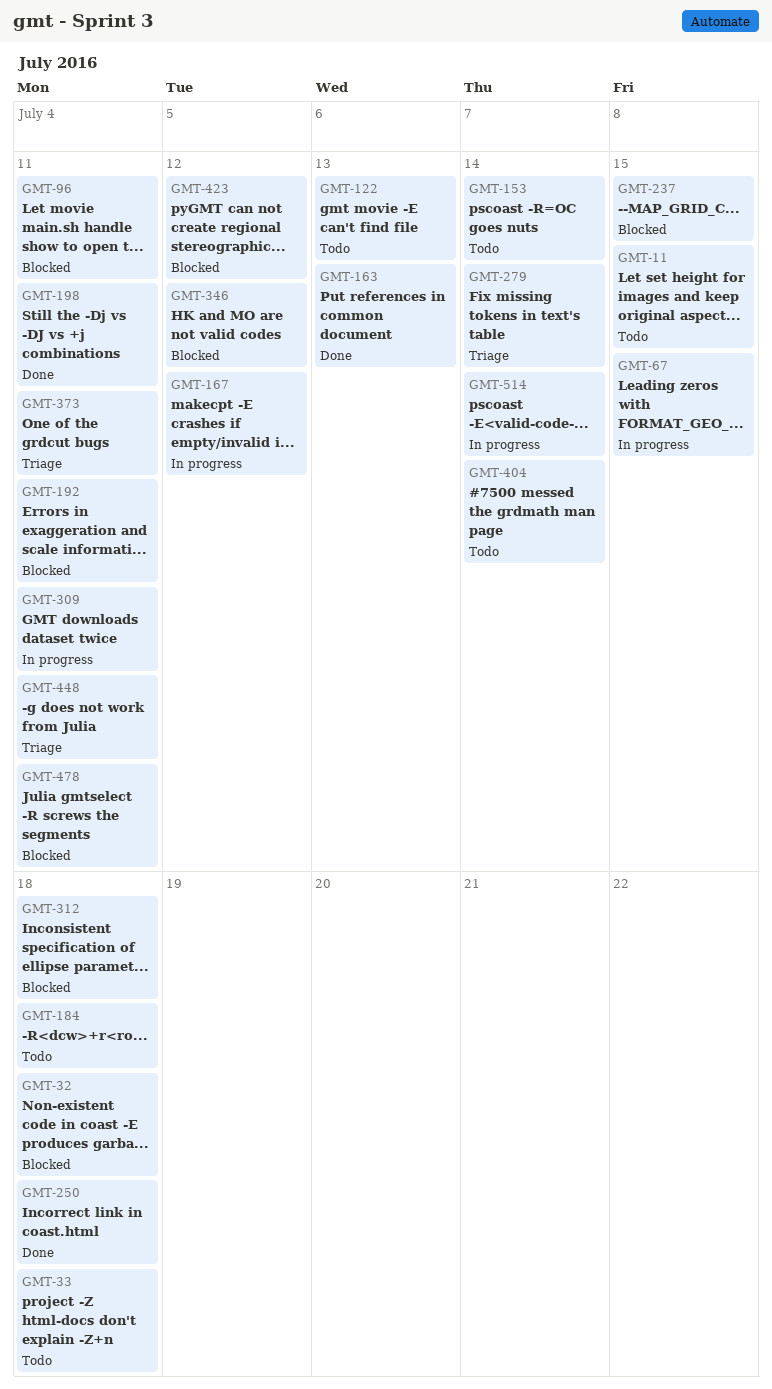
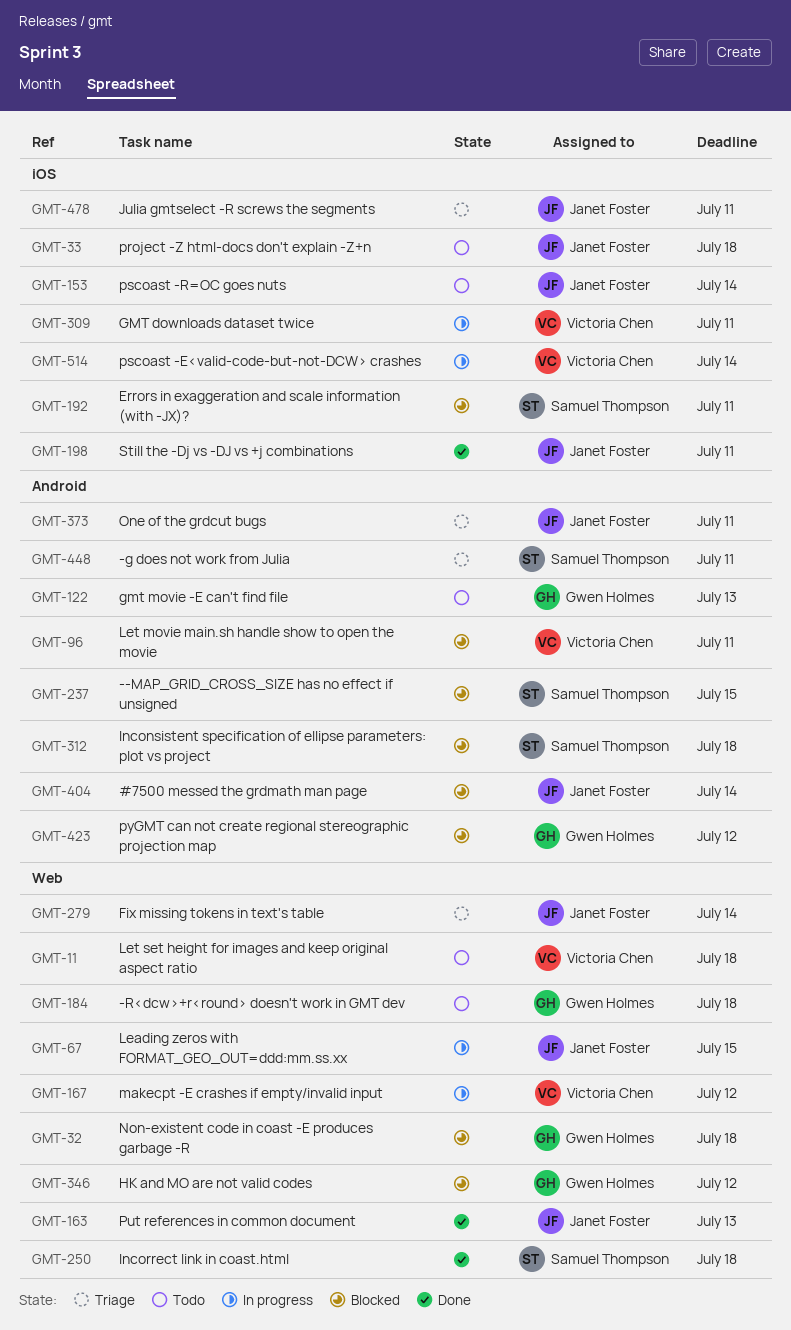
GMT-11, due: Jul 15 -> Jul 18
GMT-404, status: Todo -> Blocked
GMT-478, status: Blocked -> Triage

